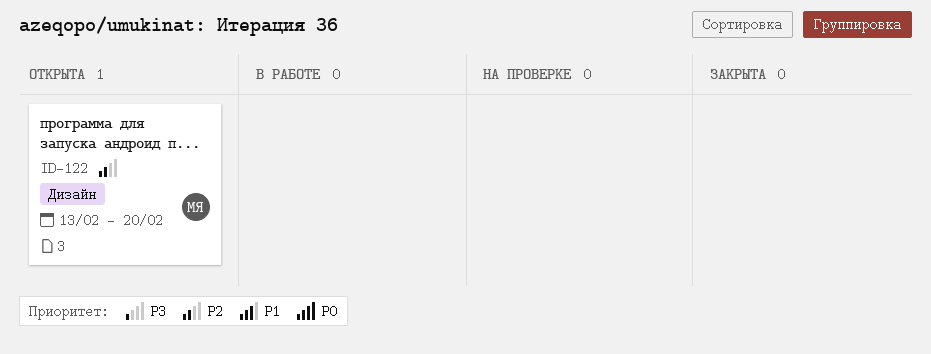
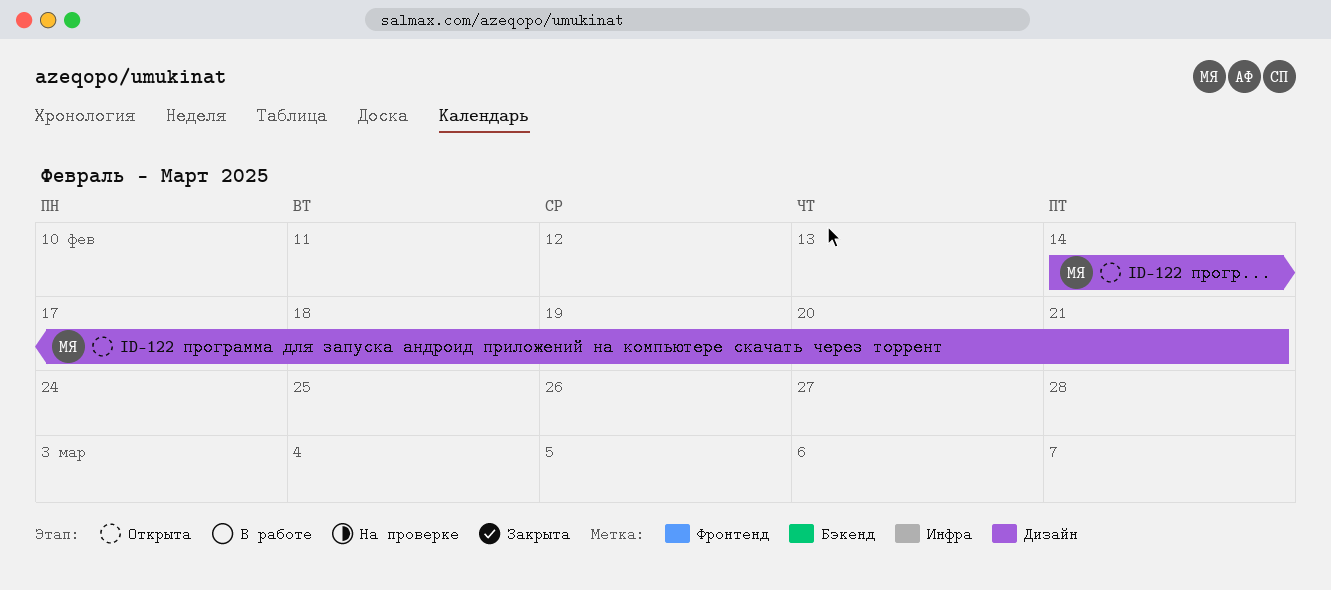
ID-122, start: Feb 13 -> Feb 14
ID-122, due: Feb 20 -> Feb 21

